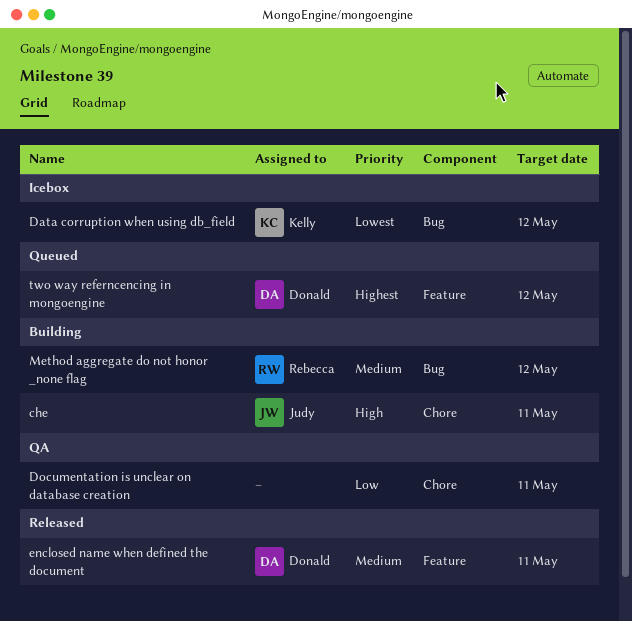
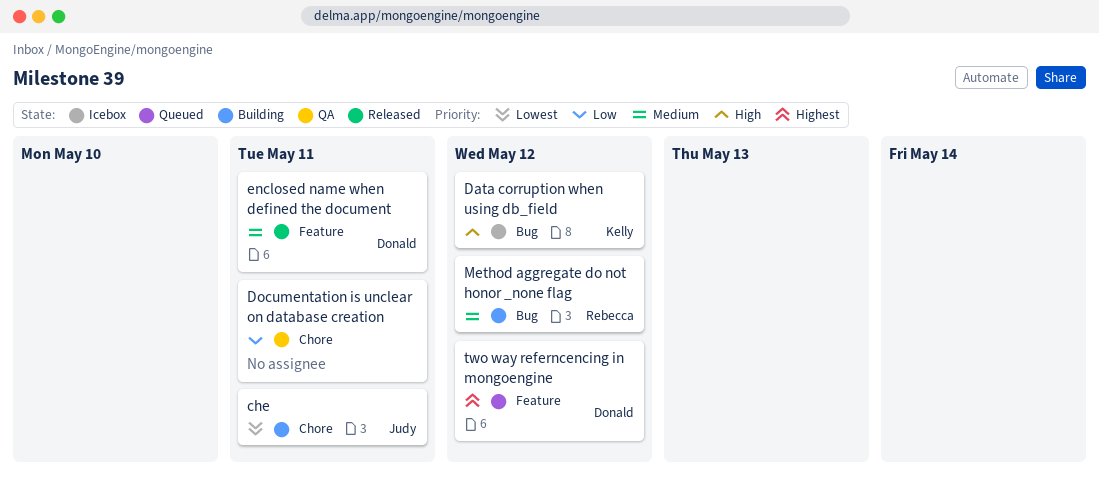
che, priority: High -> Lowest
Data corruption when using db_field, priority: Lowest -> High

